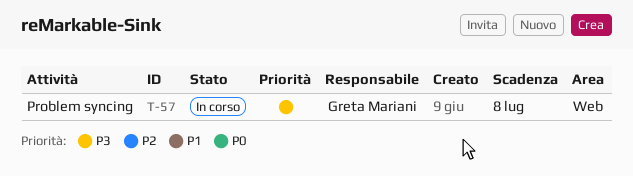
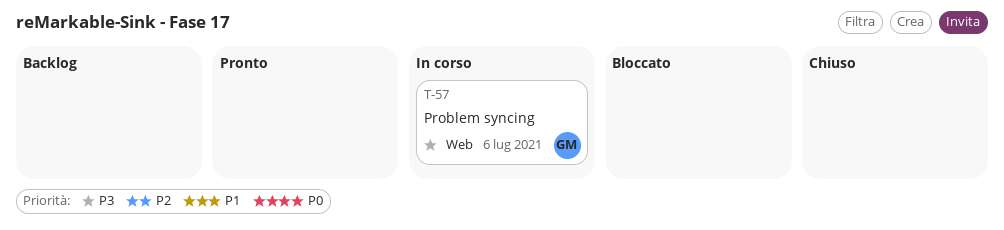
T-57, due: Jul 8 -> Jul 6

